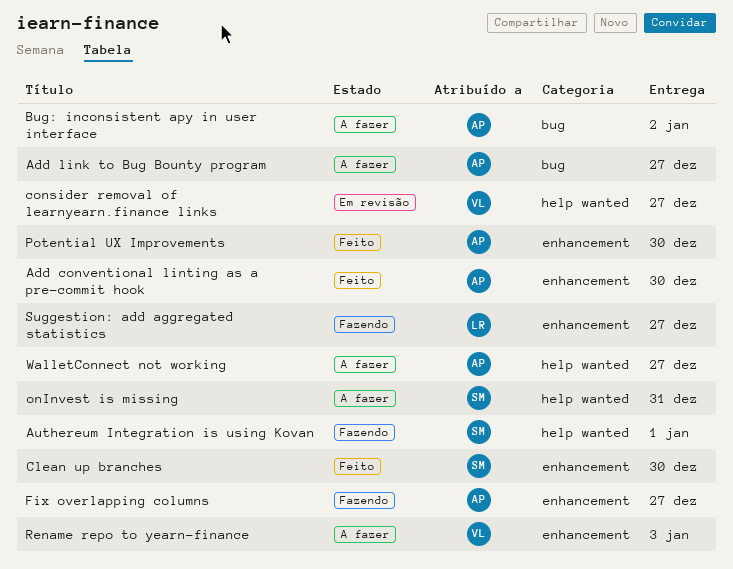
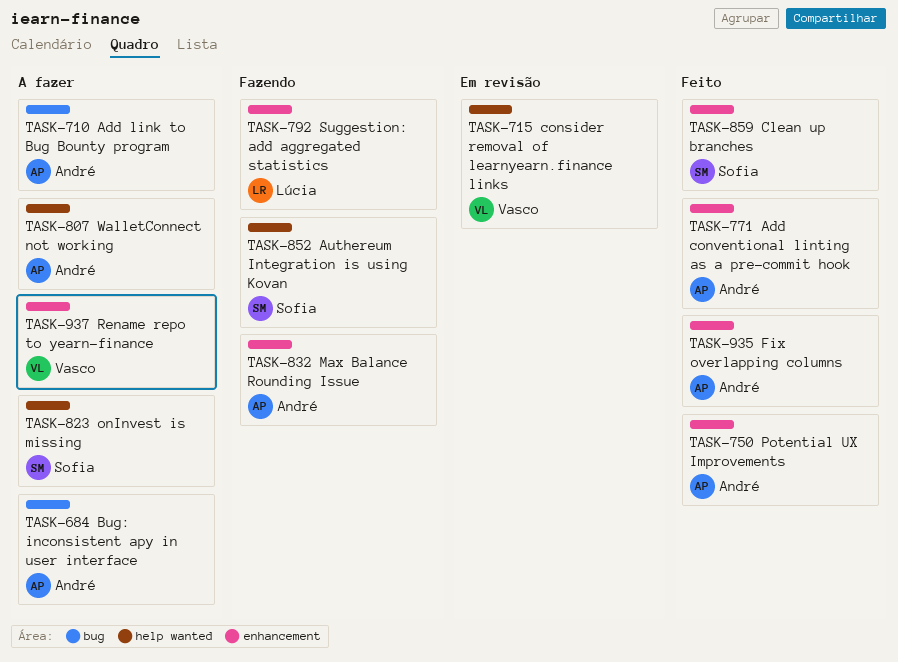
Fix overlapping columns, status: Fazendo -> Feito
Max Balance Rounding Issue: none -> present

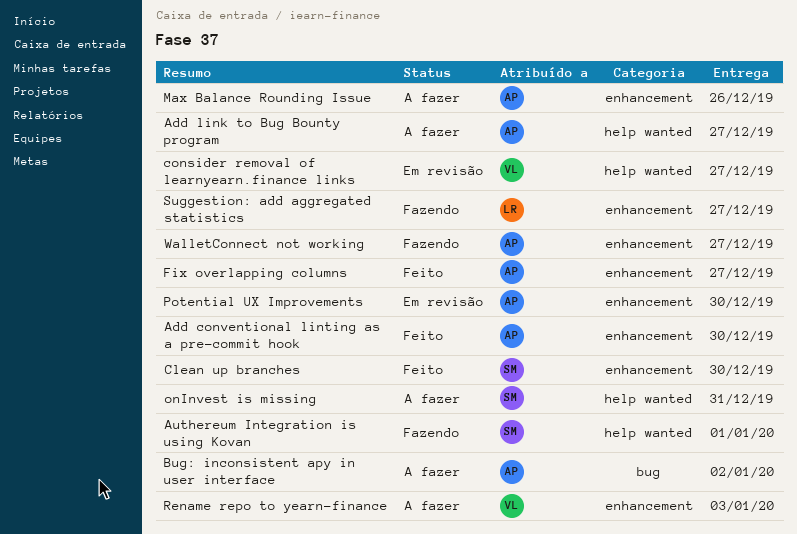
Add link to Bug Bounty program, label: bug -> help wanted
Max Balance Rounding Issue, status: Fazendo -> A fazer
Potential UX Improvements, status: Feito -> Em revisão
WalletConnect not working, status: A fazer -> Fazendo
WalletConnect not working, label: help wanted -> enhancement

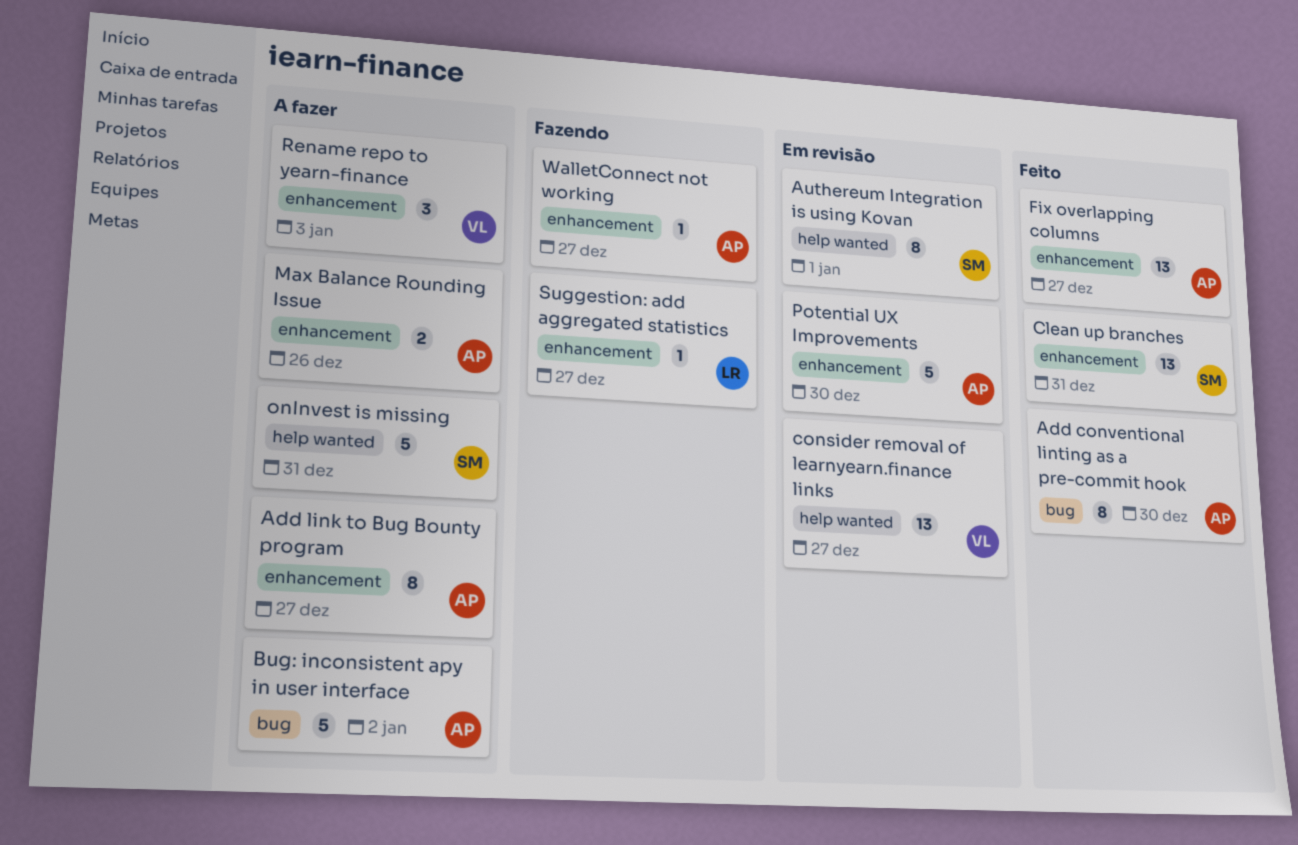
Add conventional linting as a pre-commit hook, label: enhancement -> bug
Add link to Bug Bounty program, label: help wanted -> enhancement
Authereum Integration is using Kovan, status: Fazendo -> Em revisão
Clean up branches, due: Dec 30 -> Dec 31

